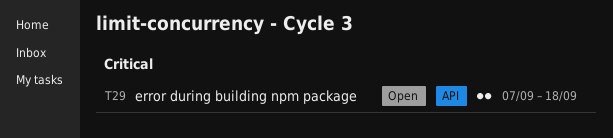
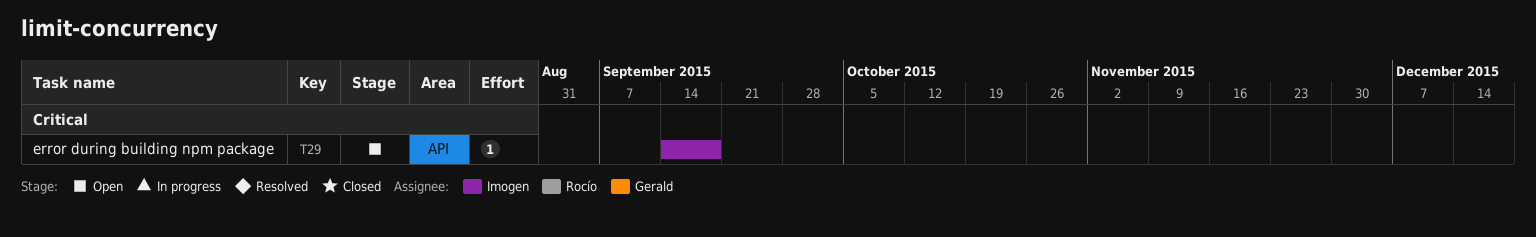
T29, estimate: 2 -> 1
T29, start: Sep 7 -> Sep 14

